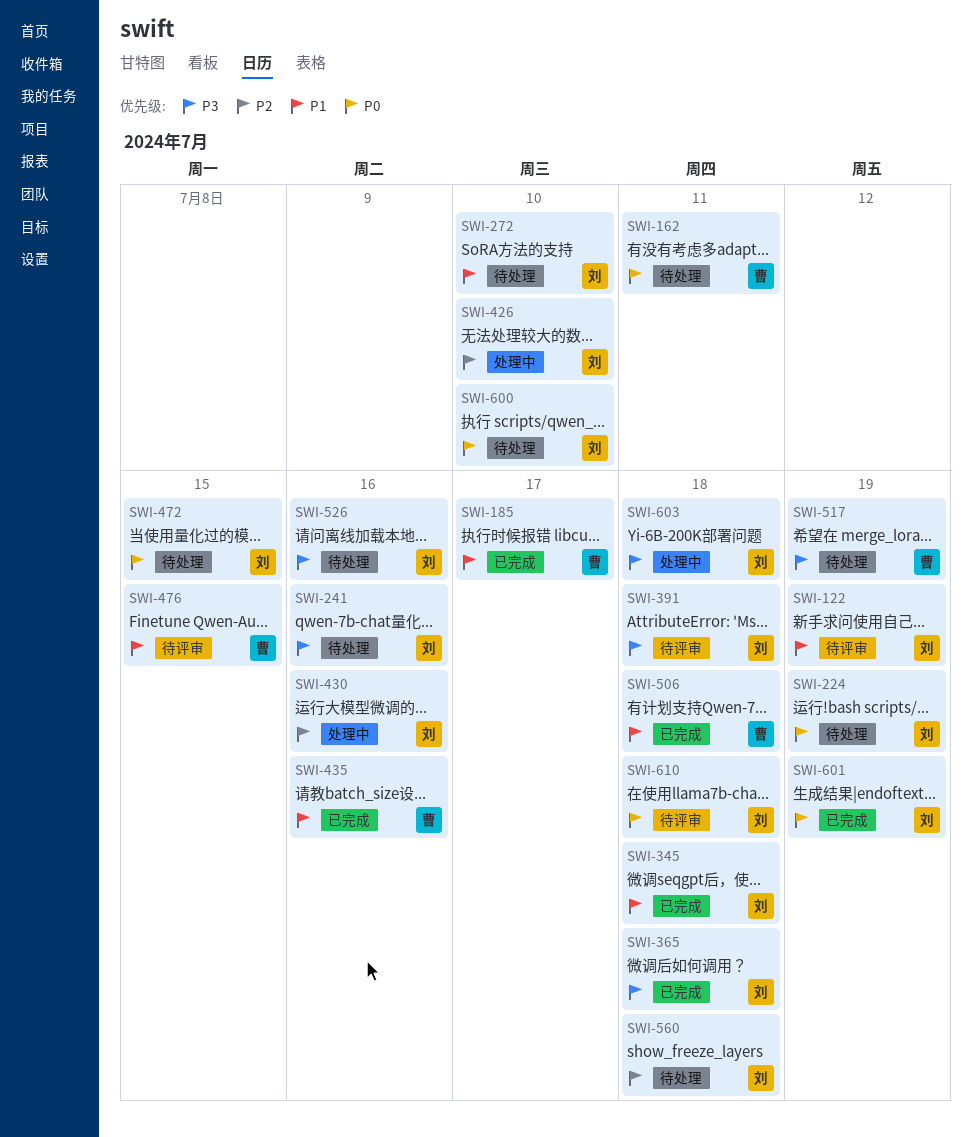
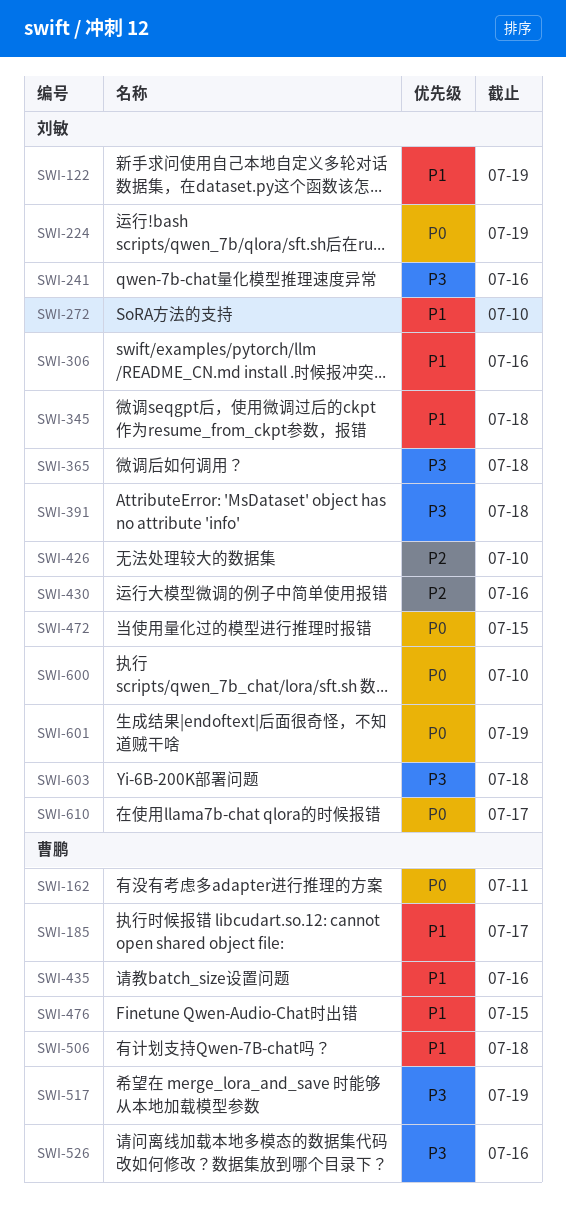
SWI-306: none -> present
SWI-526, owner: 刘敏 -> 曹鹏
SWI-560: present -> none
SWI-610, due: Jul 18 -> Jul 17

